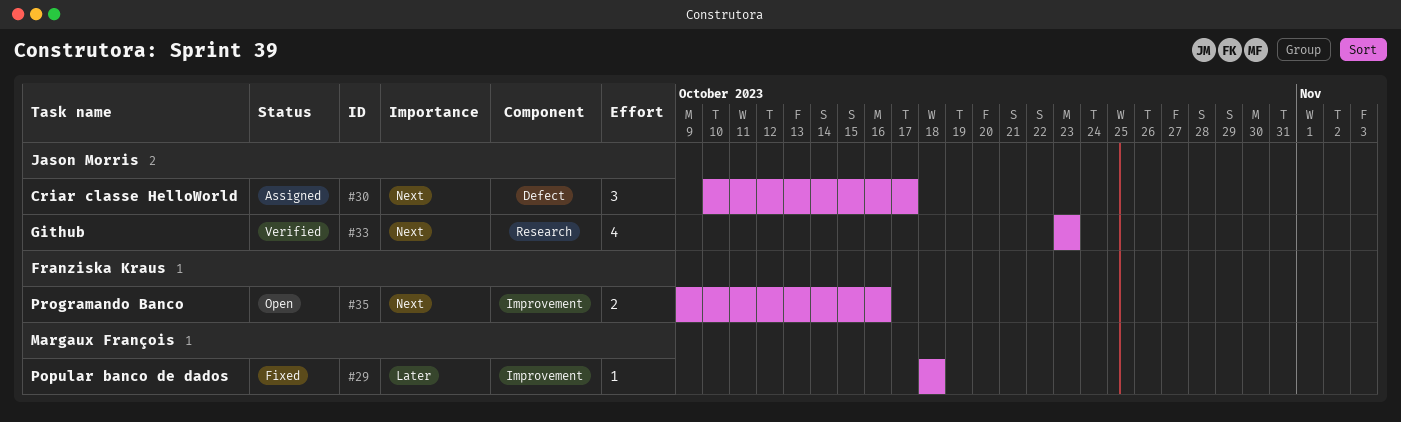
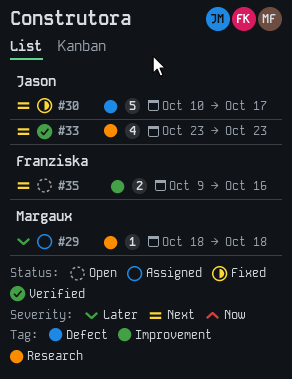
#29, status: Fixed -> Assigned
#29, label: Improvement -> Research
#30, status: Assigned -> Fixed
#30, estimate: 3 -> 5

